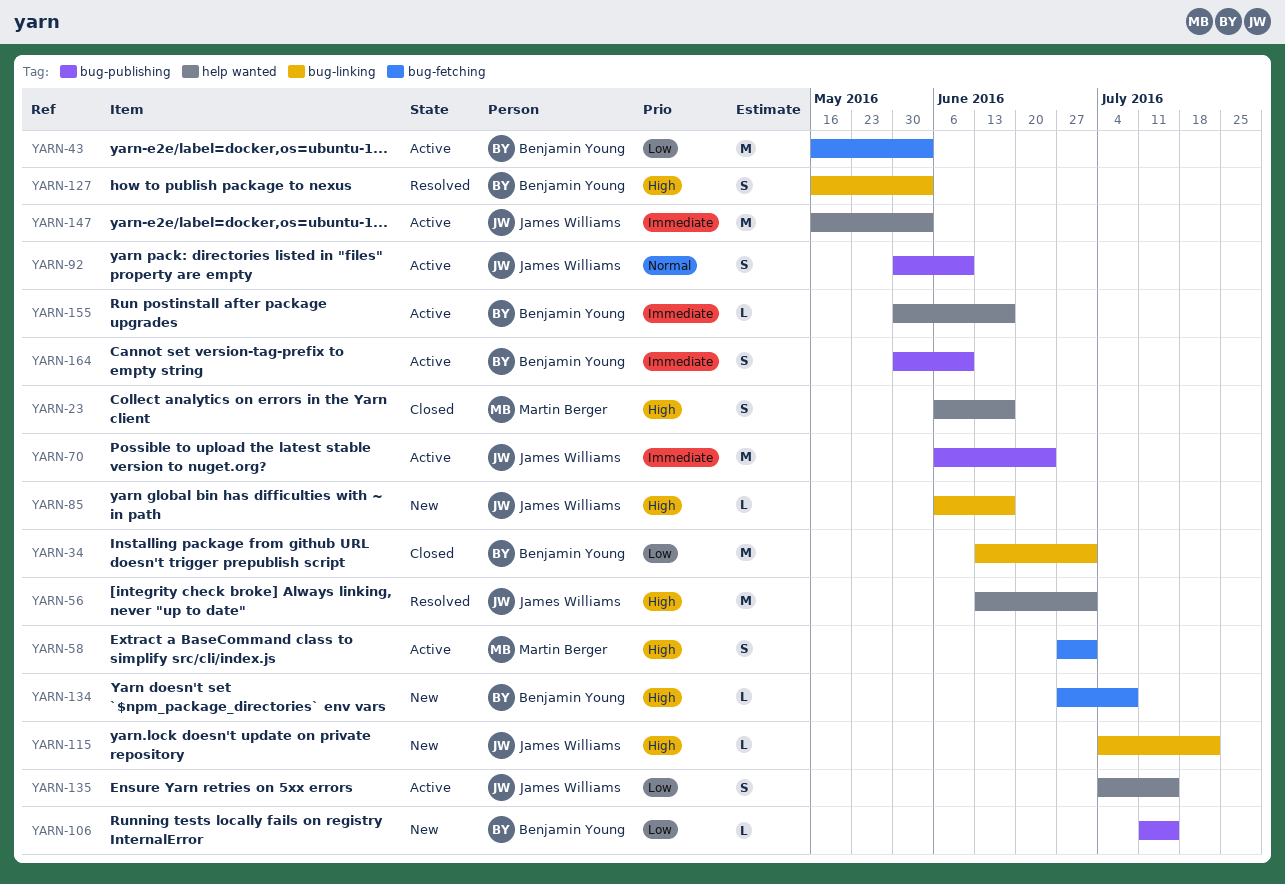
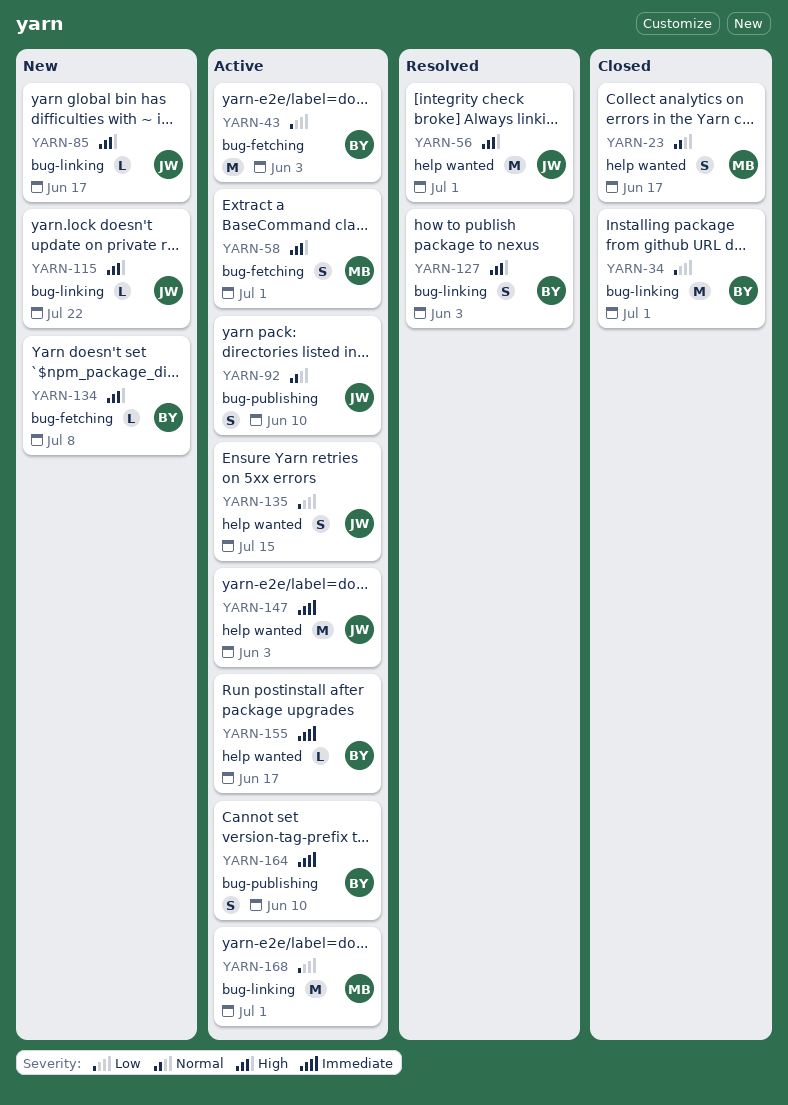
YARN-23, priority: High -> Normal
YARN-70: present -> none
YARN-106: present -> none
YARN-168: none -> present

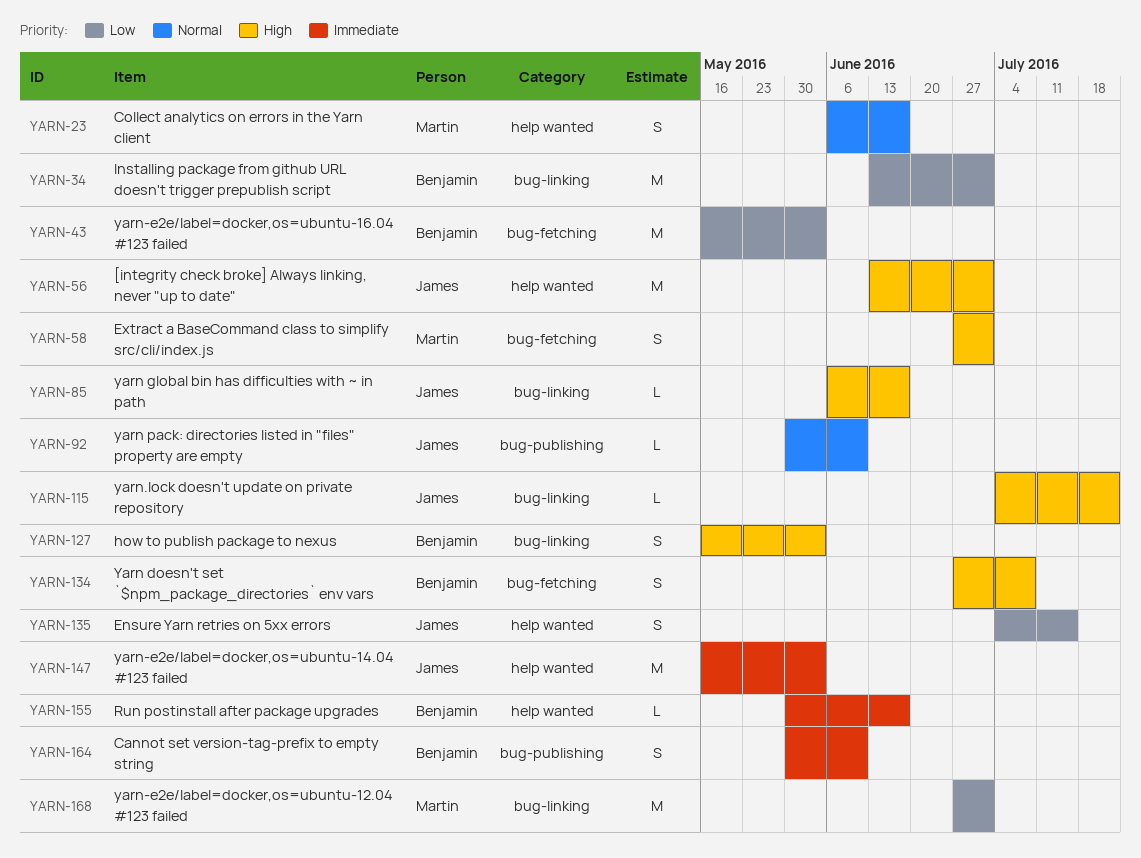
YARN-92, estimate: S -> L
YARN-134, estimate: L -> S

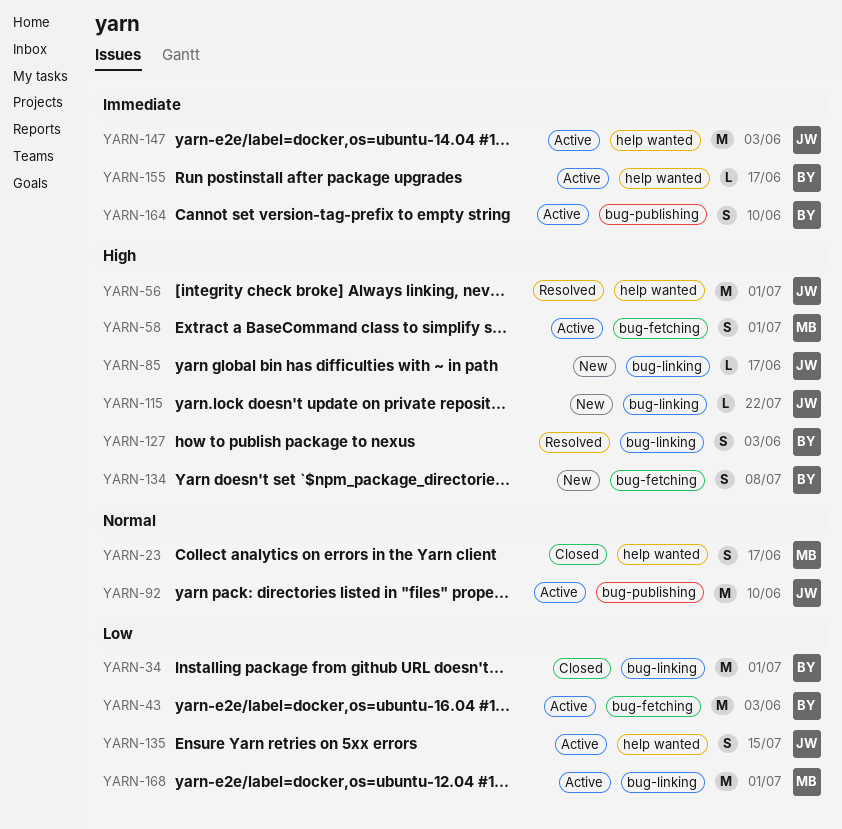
YARN-92, estimate: L -> M

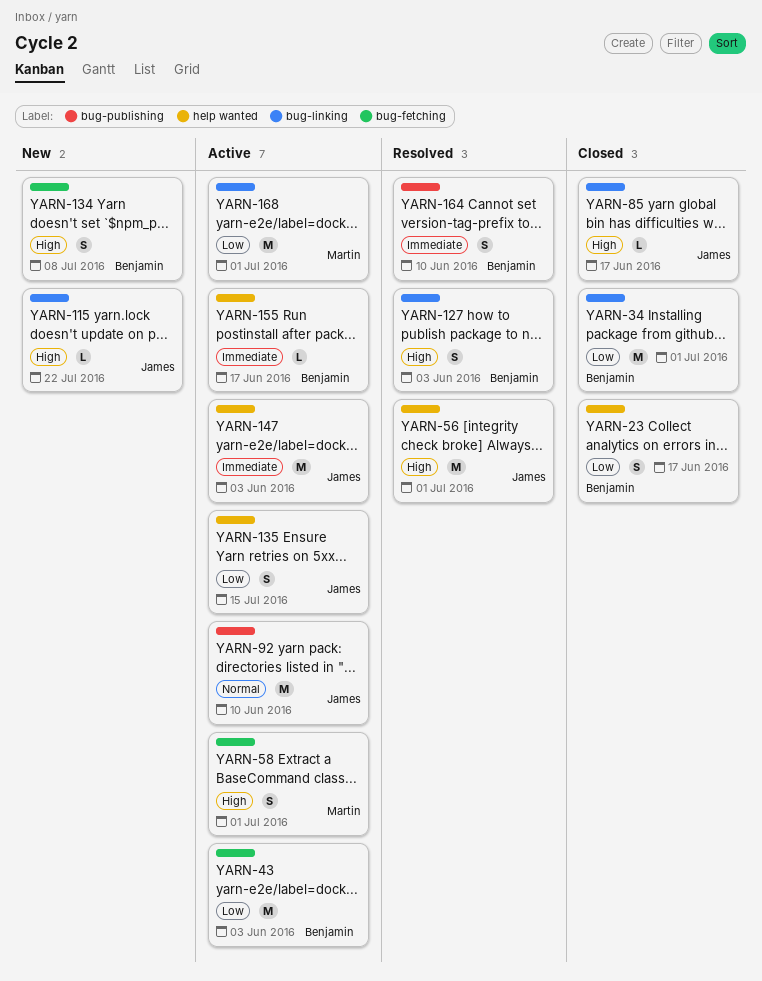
YARN-23, owner: Martin -> Benjamin
YARN-23, priority: Normal -> Low
YARN-85, status: New -> Closed
YARN-164, status: Active -> Resolved

